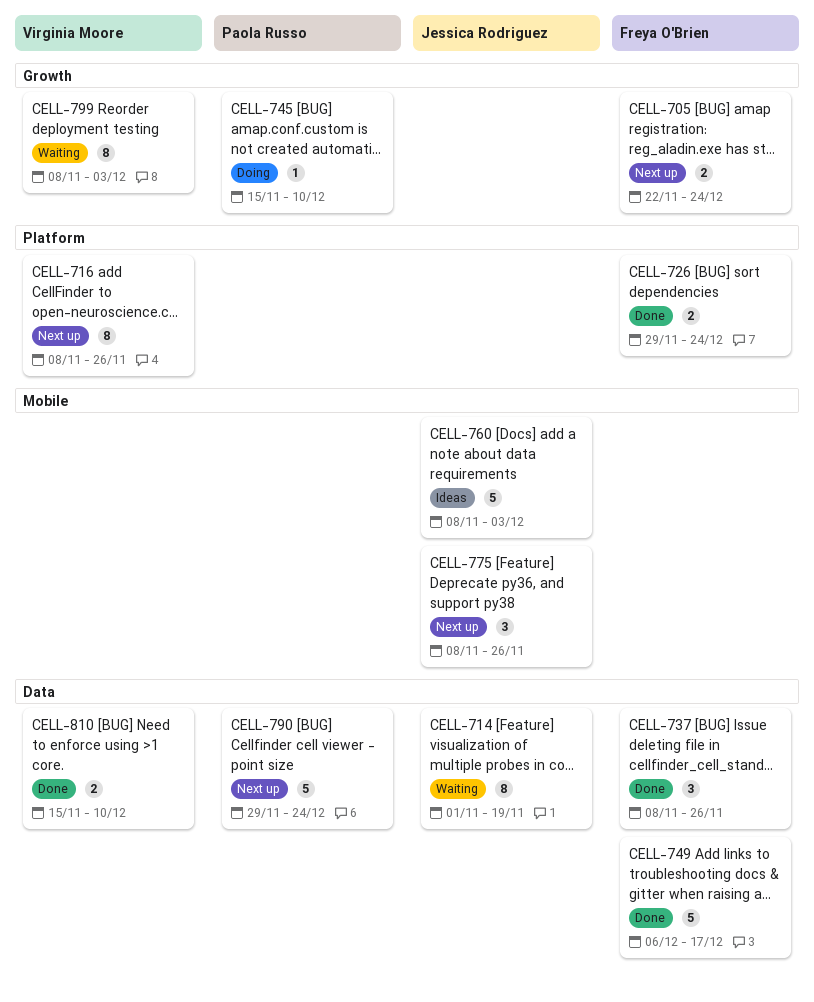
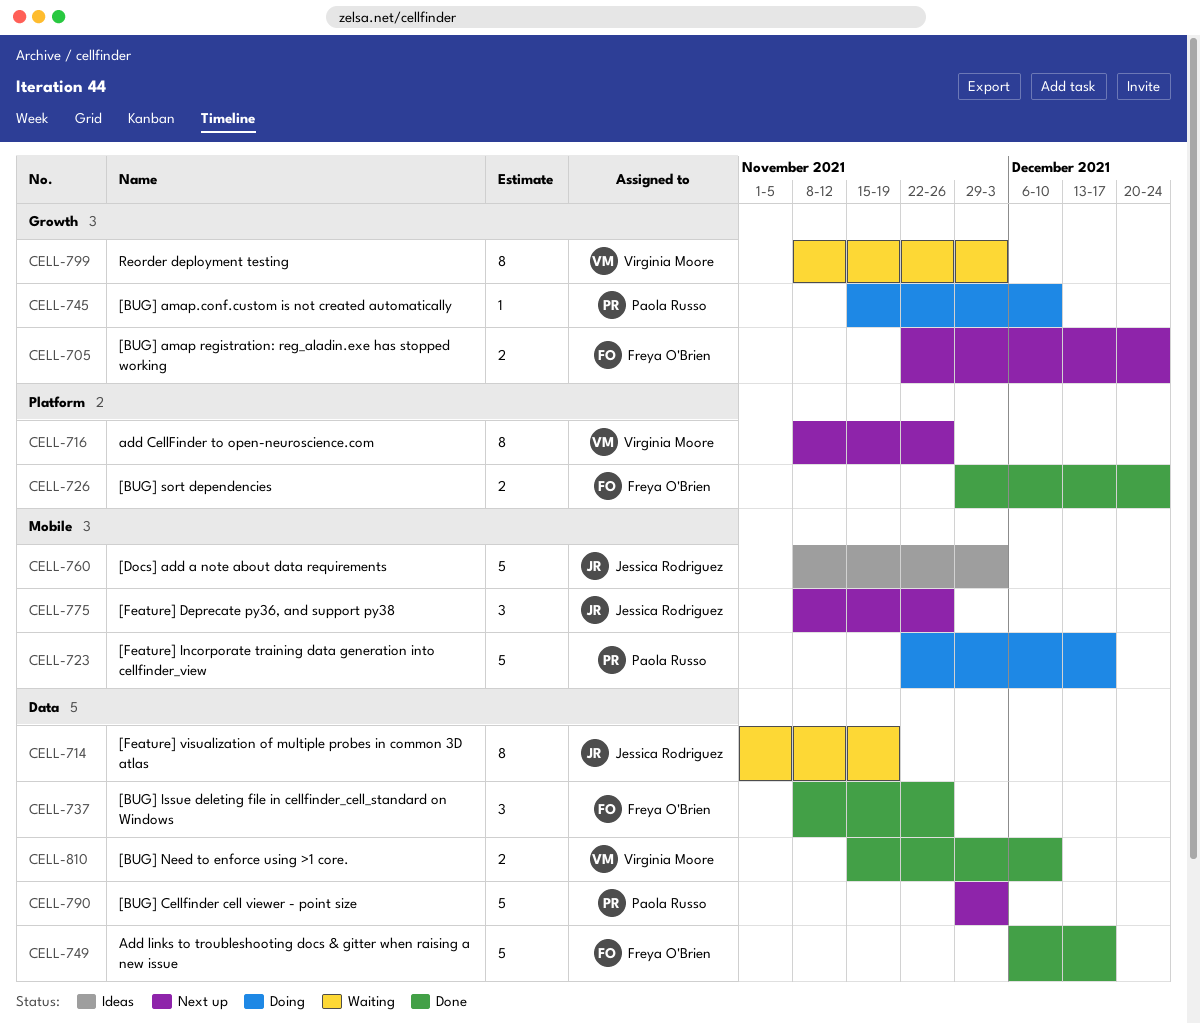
CELL-723: none -> present
CELL-790, due: Dec 24 -> Dec 3

